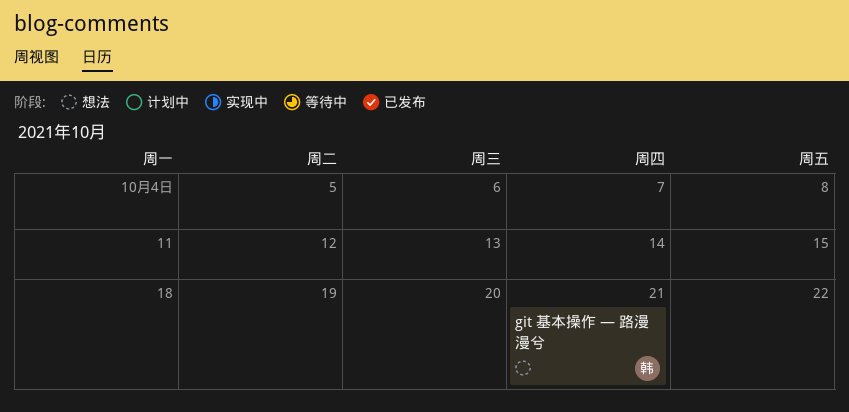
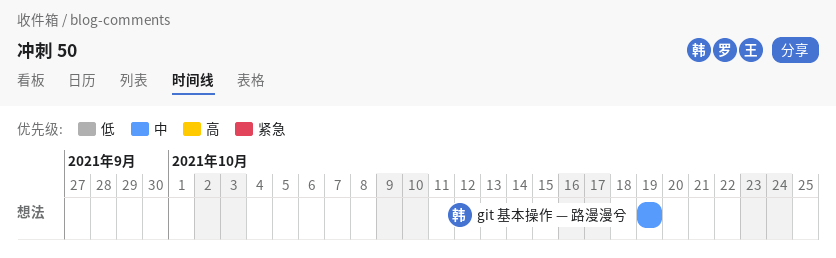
git 基本操作 — 路漫漫兮, due: Oct 21 -> Oct 19

